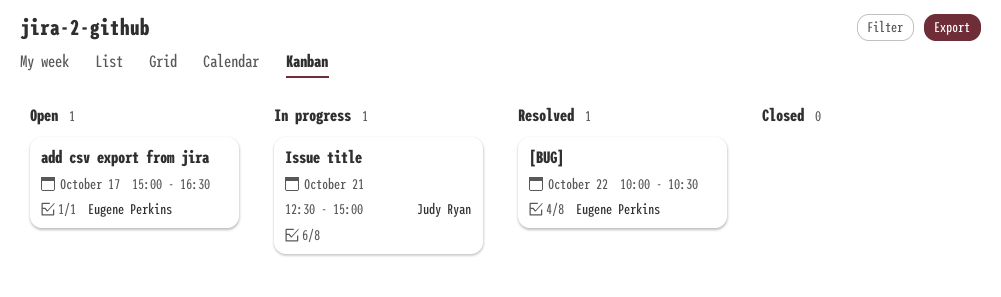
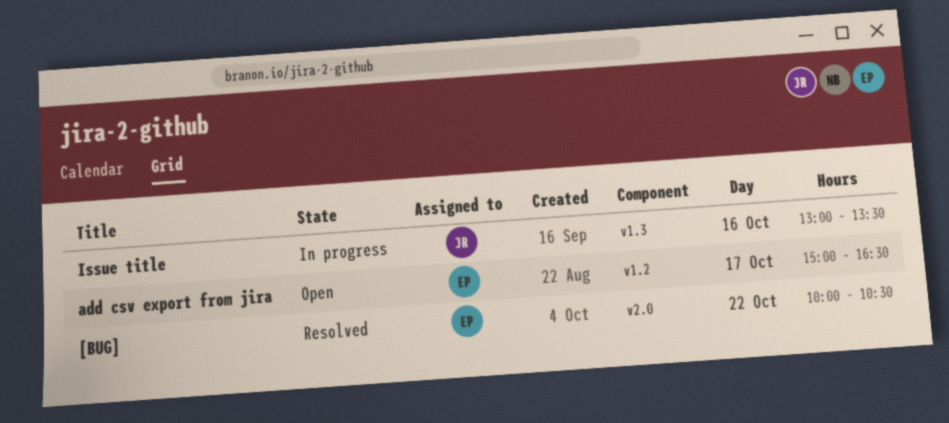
Issue title, day: Oct 21 -> Oct 16
Issue title, begins: 12:30 -> 13:00
Issue title, ends: 15:00 -> 13:30

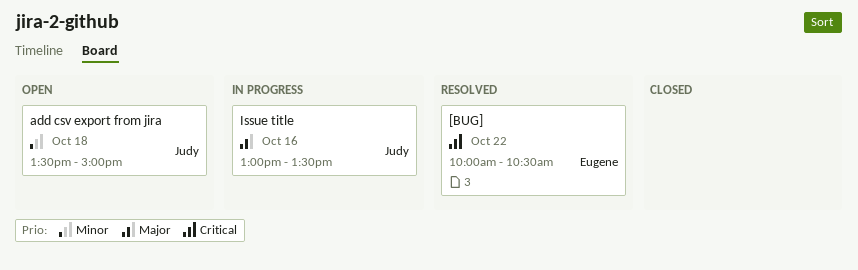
add csv export from jira, owner: Eugene -> Judy
add csv export from jira, day: Oct 17 -> Oct 18
add csv export from jira, begins: 15:00 -> 13:30
add csv export from jira, ends: 16:30 -> 15:00

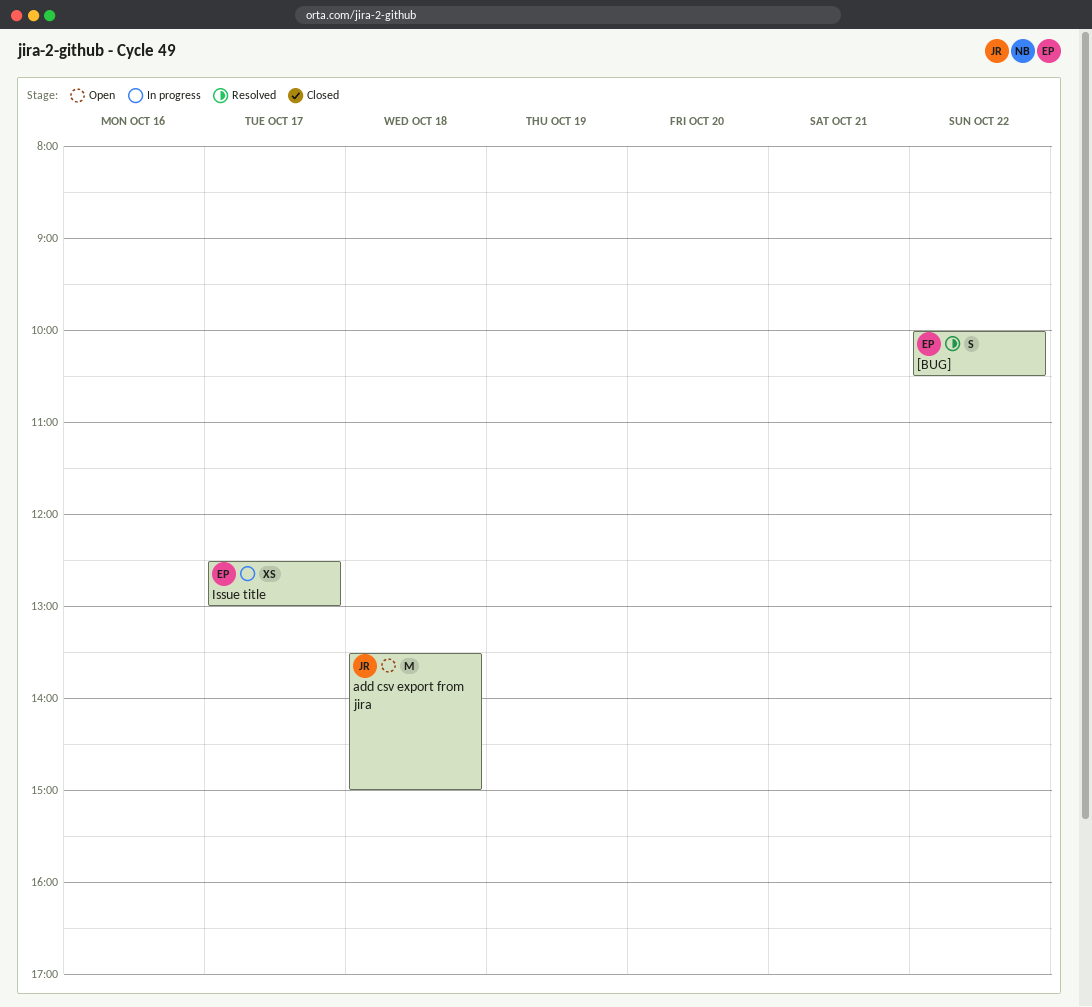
Issue title, owner: Judy -> Eugene
Issue title, day: Oct 16 -> Oct 17
Issue title, begins: 13:00 -> 12:30
Issue title, ends: 13:30 -> 13:00

